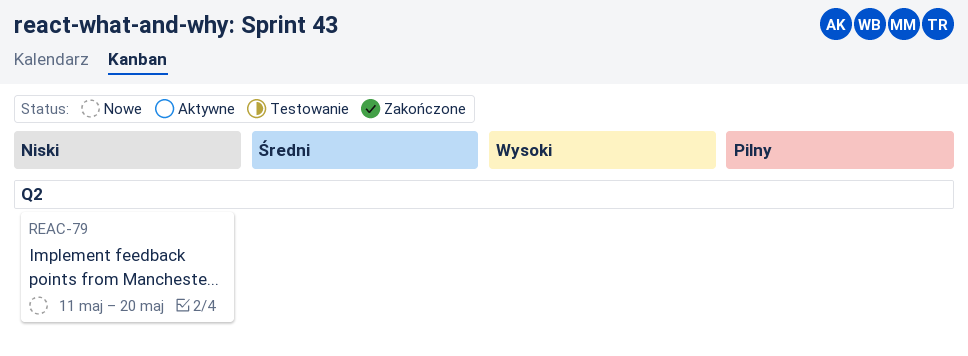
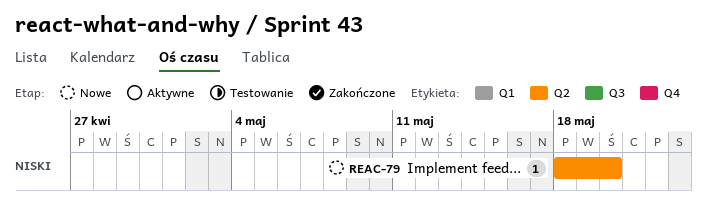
REAC-79, start: May 11 -> May 18

